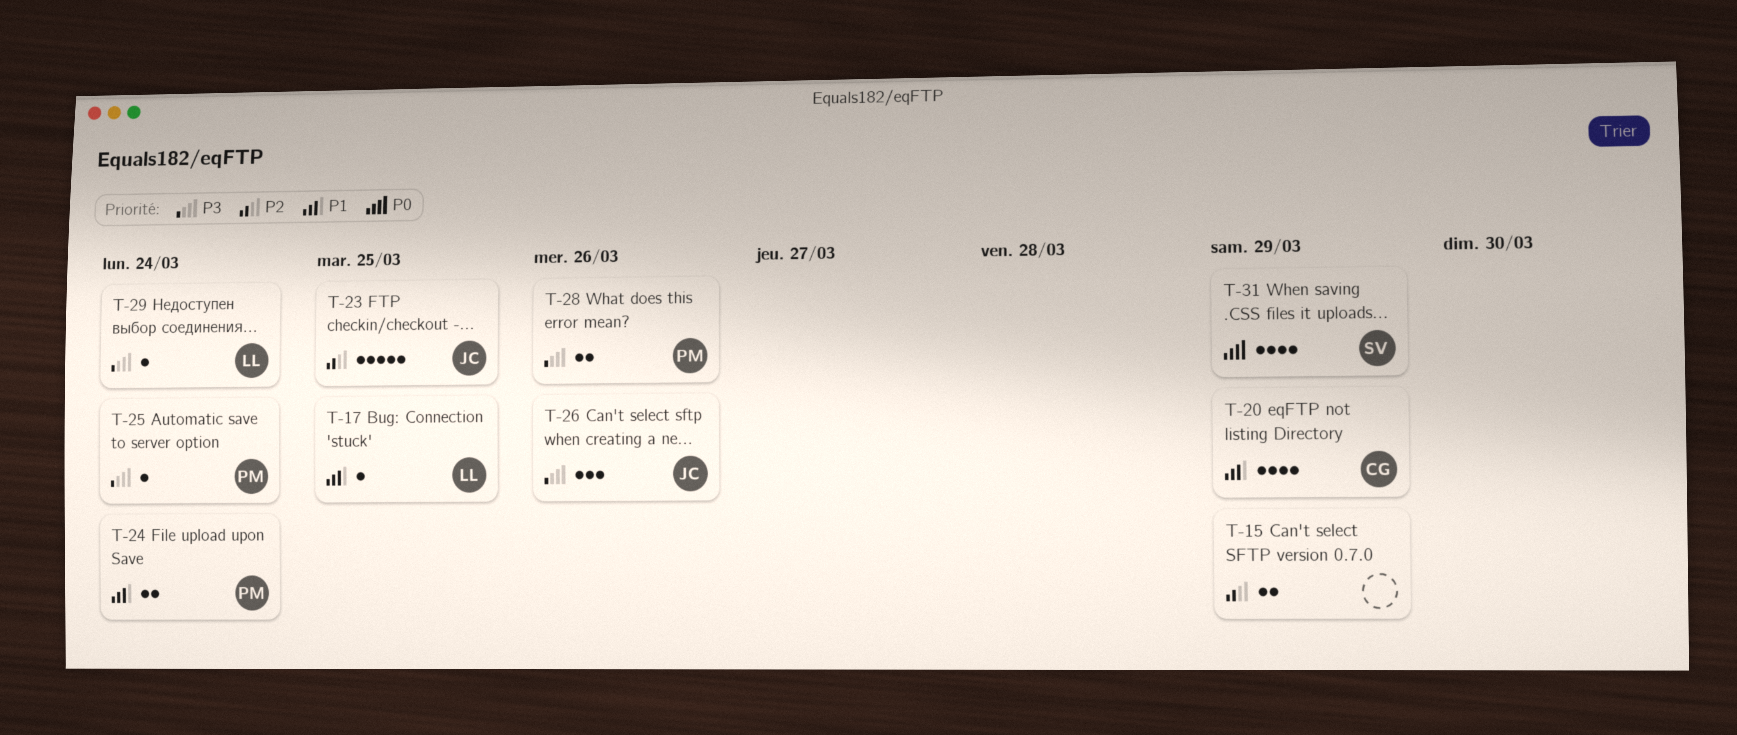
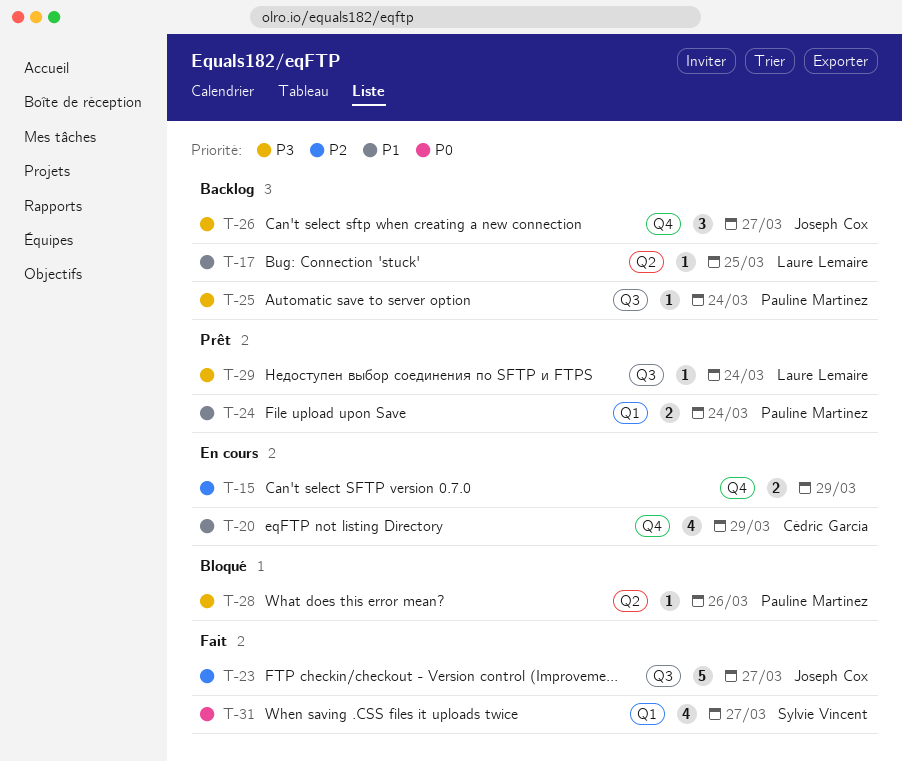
T-23, due: Mar 25 -> Mar 27
T-26, due: Mar 26 -> Mar 27
T-28, estimate: 2 -> 1
T-31, due: Mar 29 -> Mar 27

